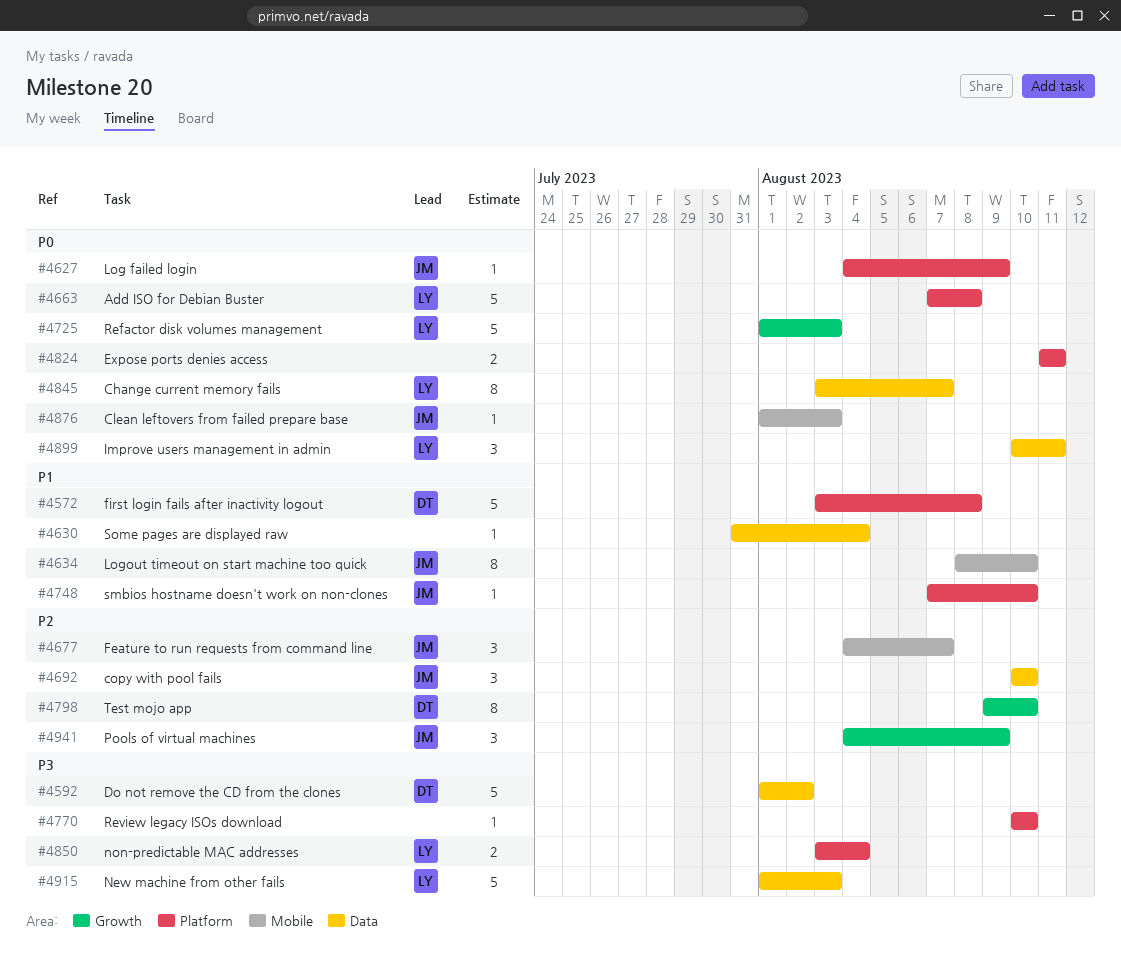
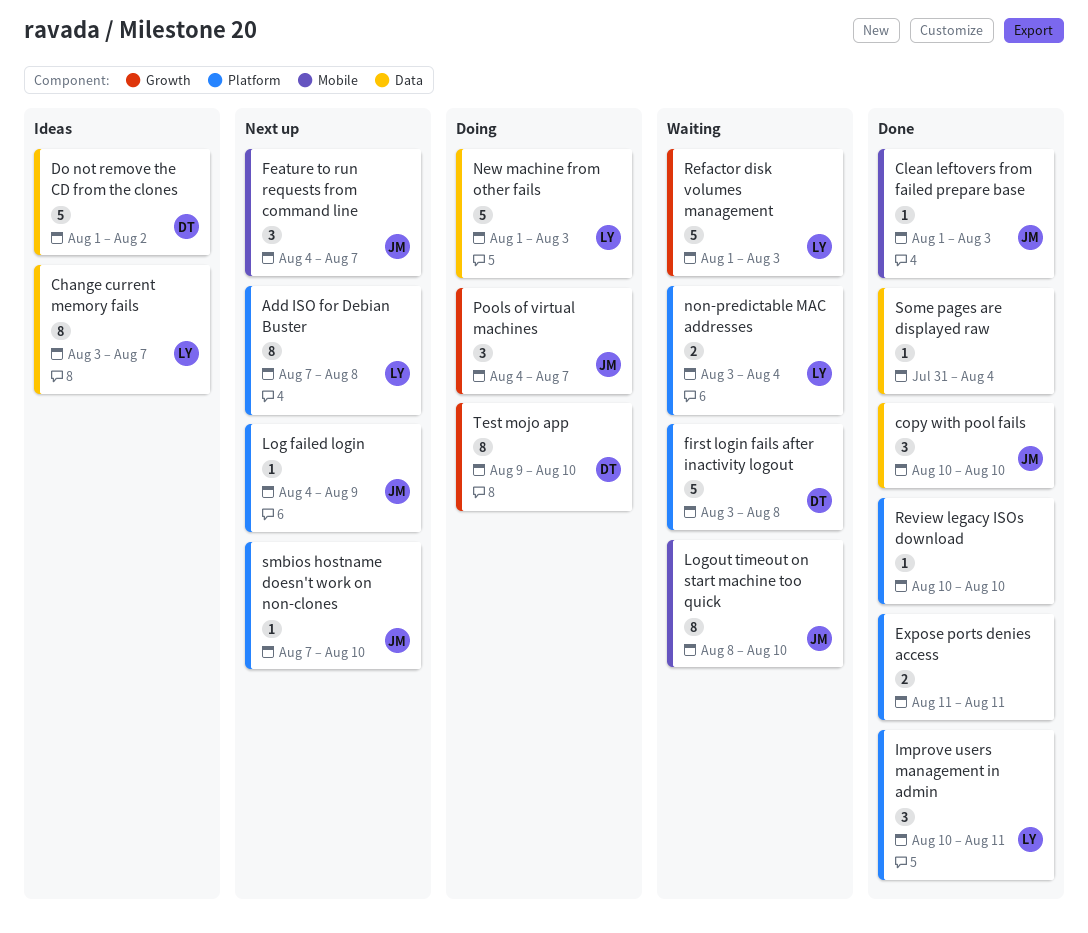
Add ISO for Debian Buster, estimate: 5 -> 8
Improve users management in admin, label: Data -> Platform
Pools of virtual machines, due: Aug 9 -> Aug 7

